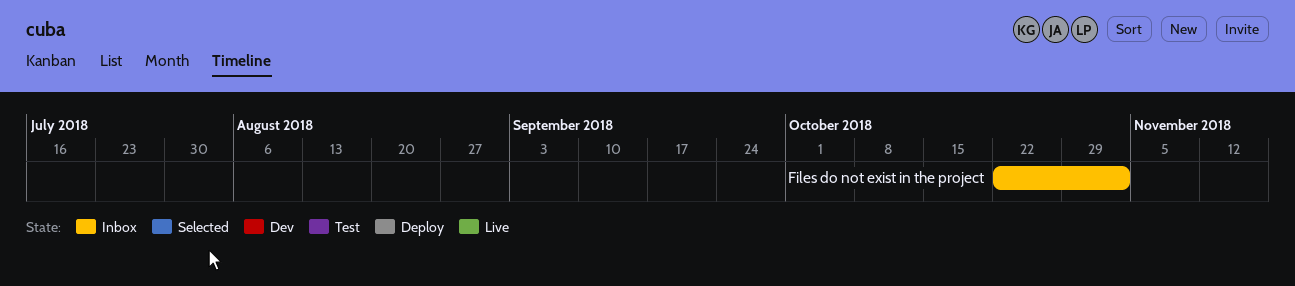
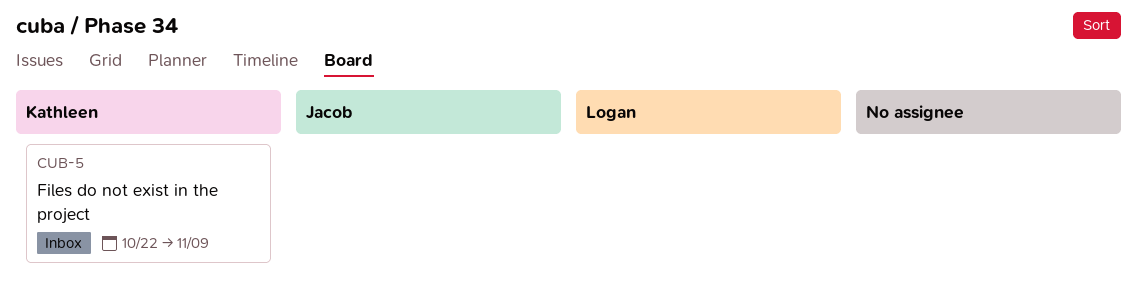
Files do not exist in the project, due: Nov 2 -> Nov 9

